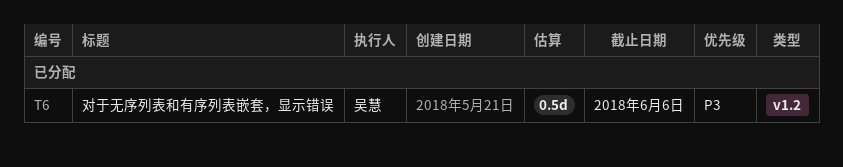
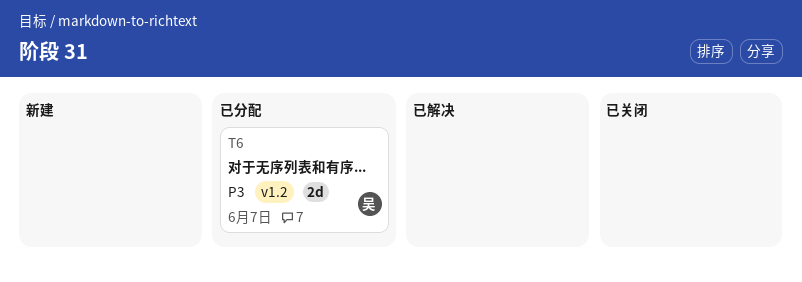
T6, estimate: 0.5d -> 2d
T6, due: Jun 6 -> Jun 7

